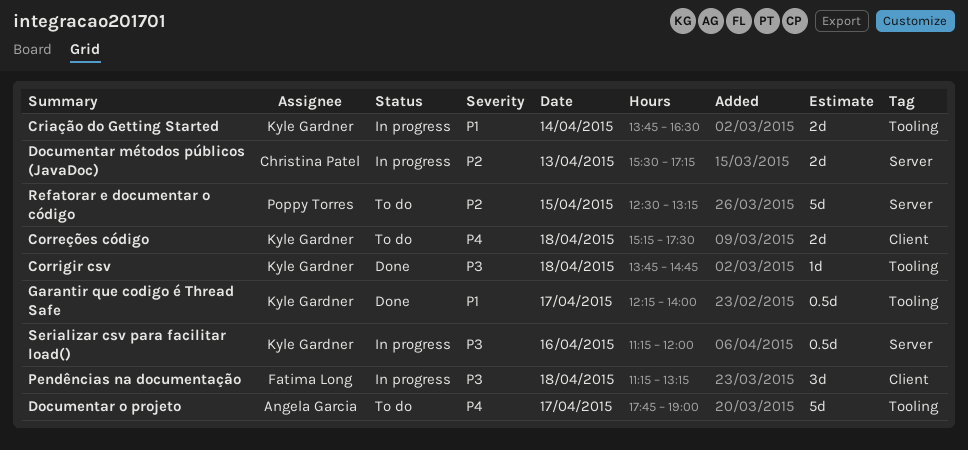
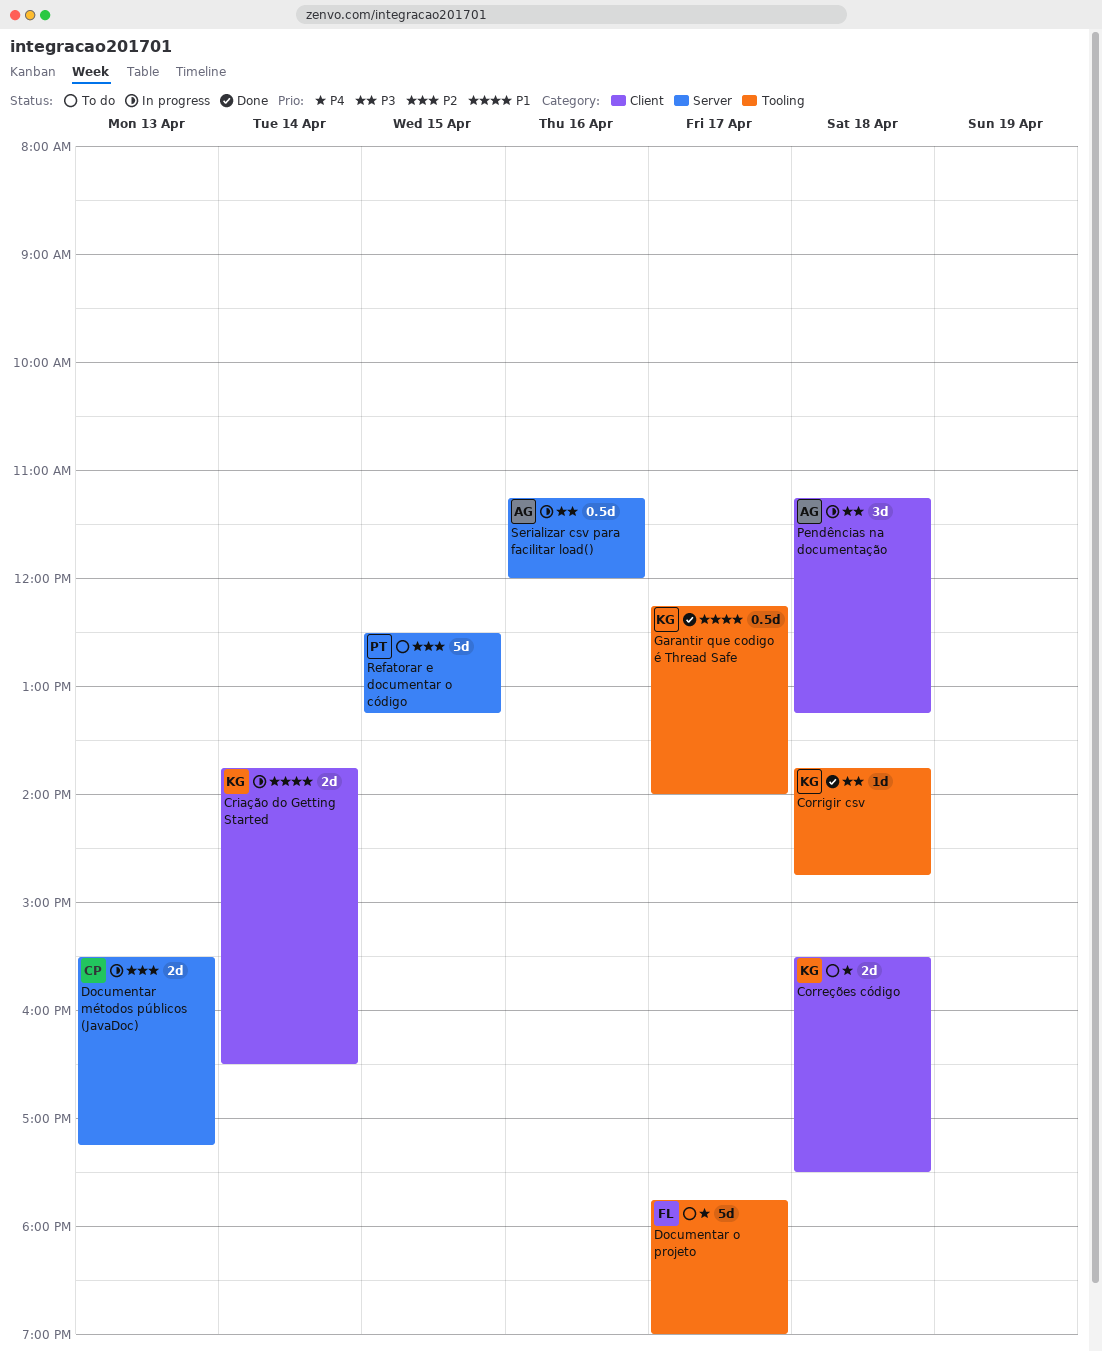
Correções código, begins: 15:15 -> 15:30
Criação do Getting Started, label: Tooling -> Client
Documentar o projeto, owner: Angela Garcia -> Fatima Long
Pendências na documentação, owner: Fatima Long -> Angela Garcia
Serializar csv para facilitar load(), owner: Kyle Gardner -> Angela Garcia

